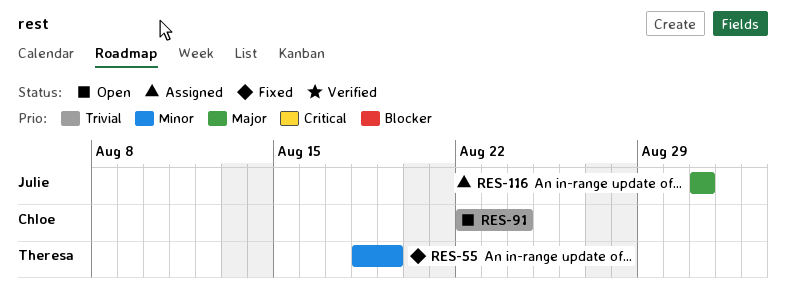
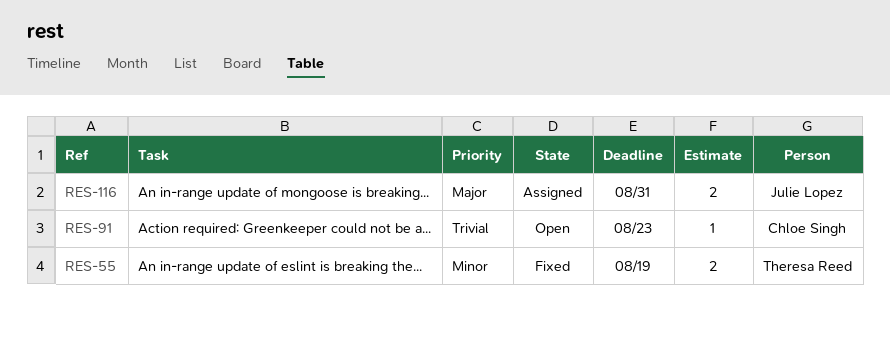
RES-91, due: Aug 24 -> Aug 23

